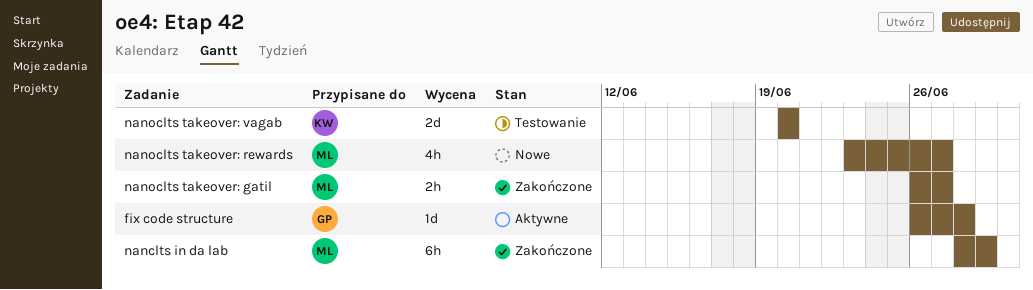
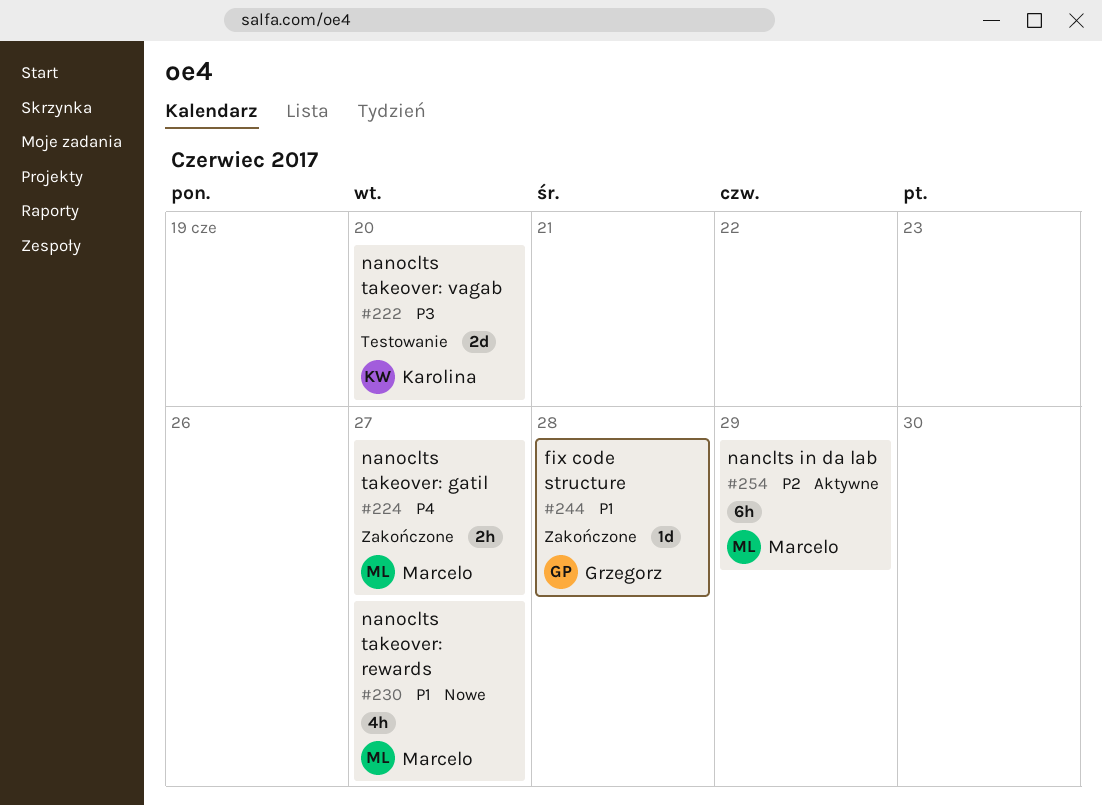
fix code structure, status: Aktywne -> Zakończone
nanclts in da lab, status: Zakończone -> Aktywne

